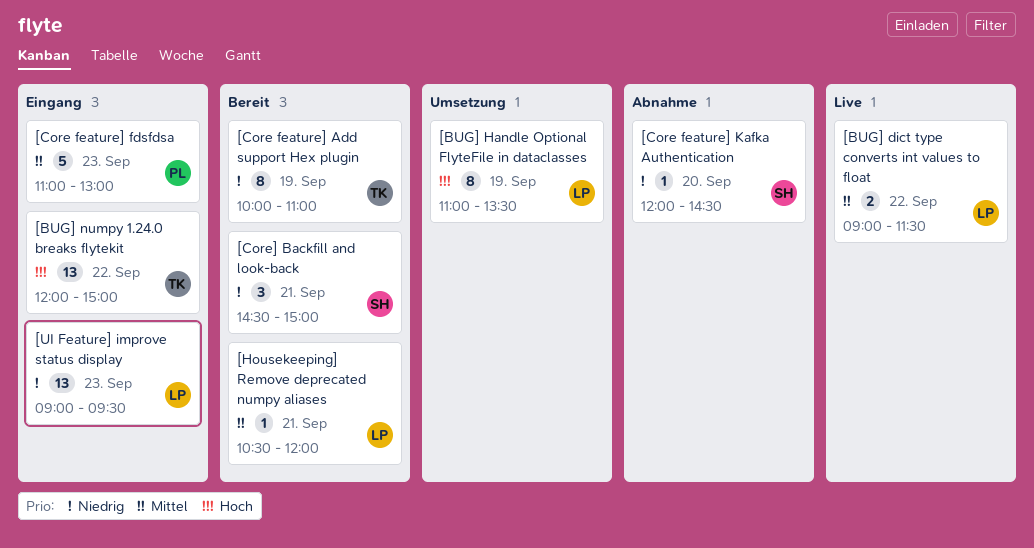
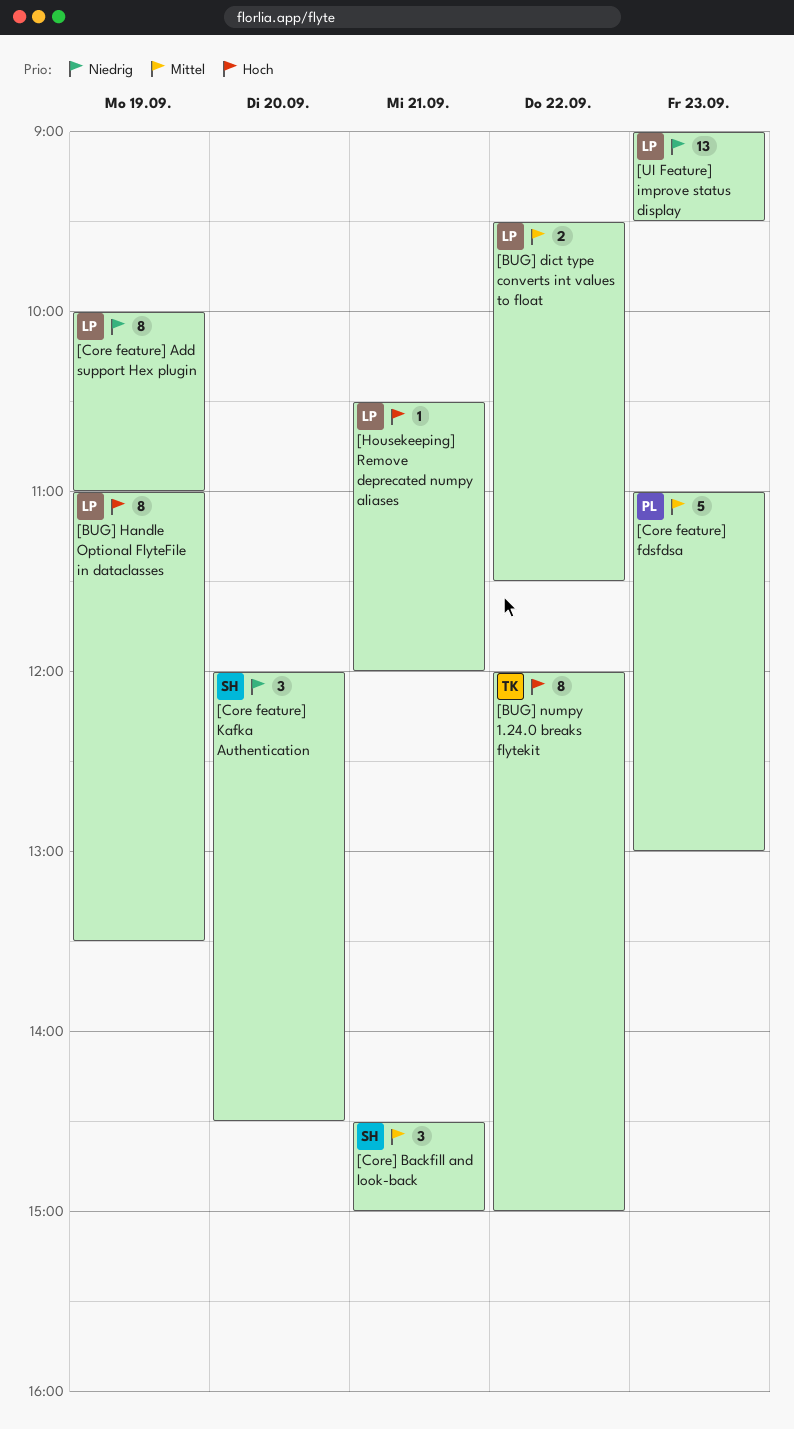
[BUG] dict type converts int values to float, begins: 09:00 -> 09:30
[BUG] numpy 1.24.0 breaks flytekit, estimate: 13 -> 8
[Core feature] Add support Hex plugin, owner: TK -> LP
[Core feature] Kafka Authentication, estimate: 1 -> 3
[Core] Backfill and look-back, priority: Niedrig -> Mittel
[Housekeeping] Remove deprecated numpy aliases, priority: Mittel -> Hoch

